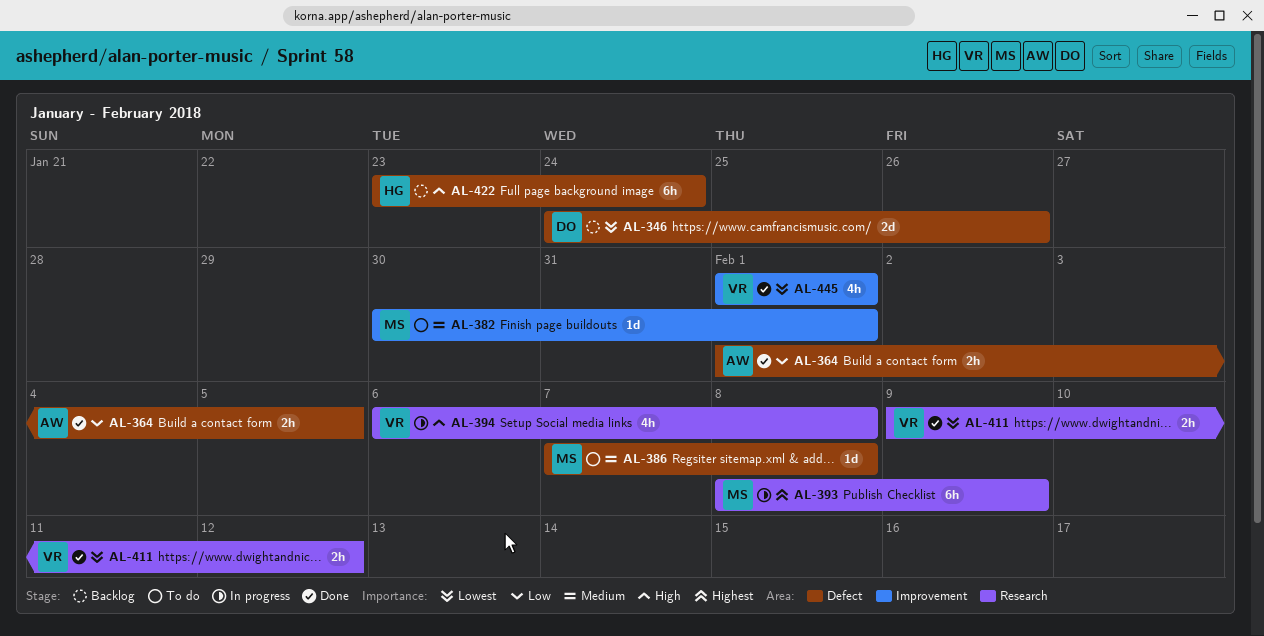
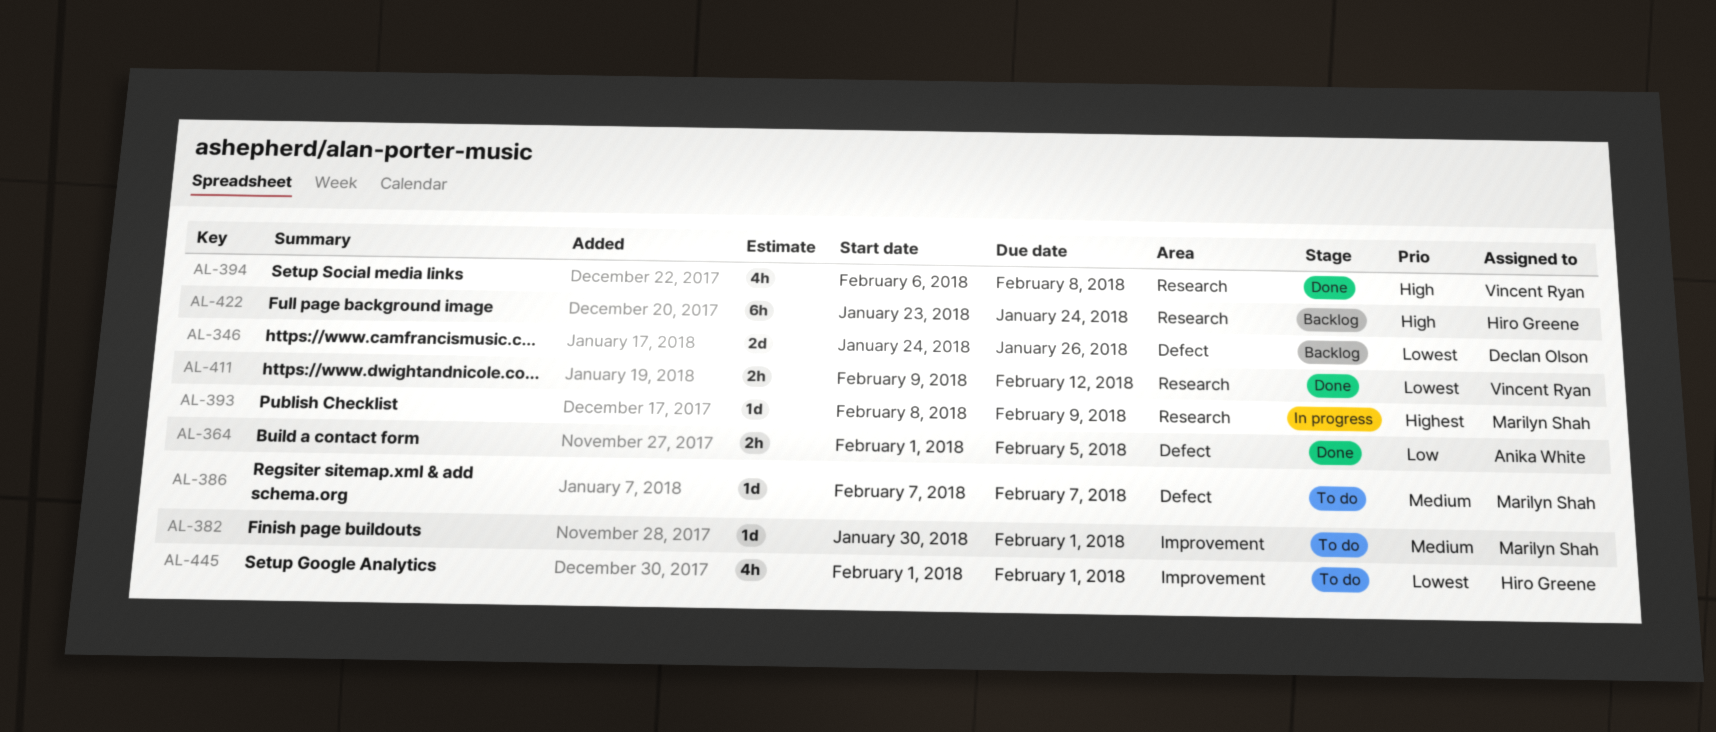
AL-386, due: Feb 8 -> Feb 7
AL-393, estimate: 6h -> 1d
AL-394, status: In progress -> Done
AL-422, label: Defect -> Research
AL-445, status: Done -> To do
AL-445, owner: Vincent Ryan -> Hiro Greene

